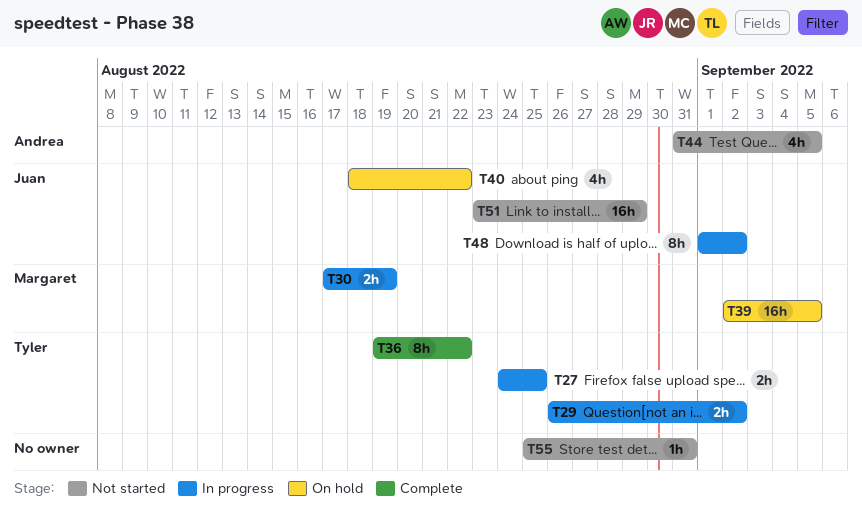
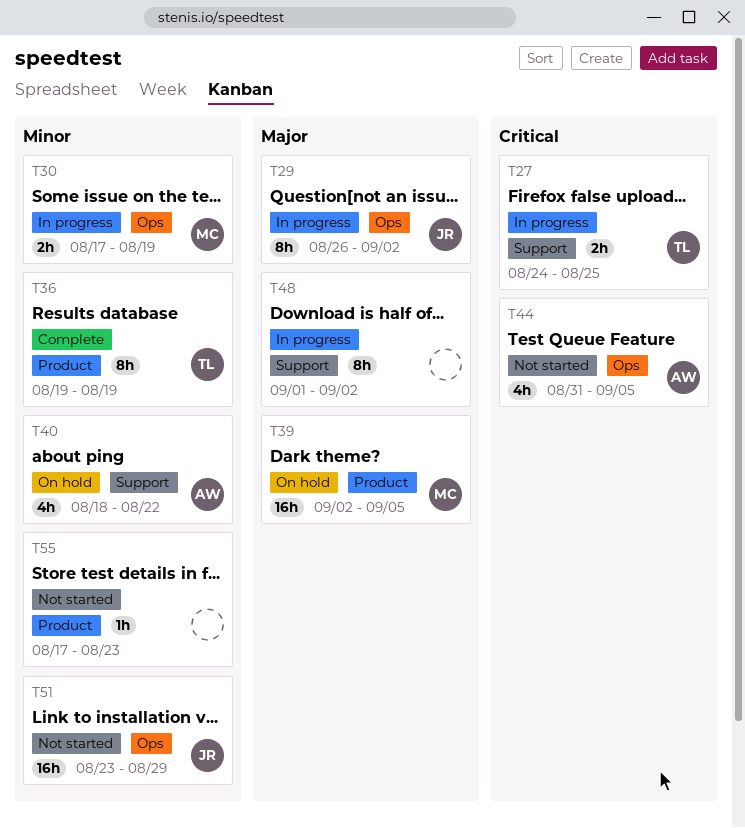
T29, owner: Tyler -> Juan
T29, estimate: 2h -> 8h
T36, due: Aug 22 -> Aug 19
T40, owner: Juan -> Andrea
T48, owner: Juan -> none
T55, start: Aug 25 -> Aug 17
T55, due: Aug 31 -> Aug 23

